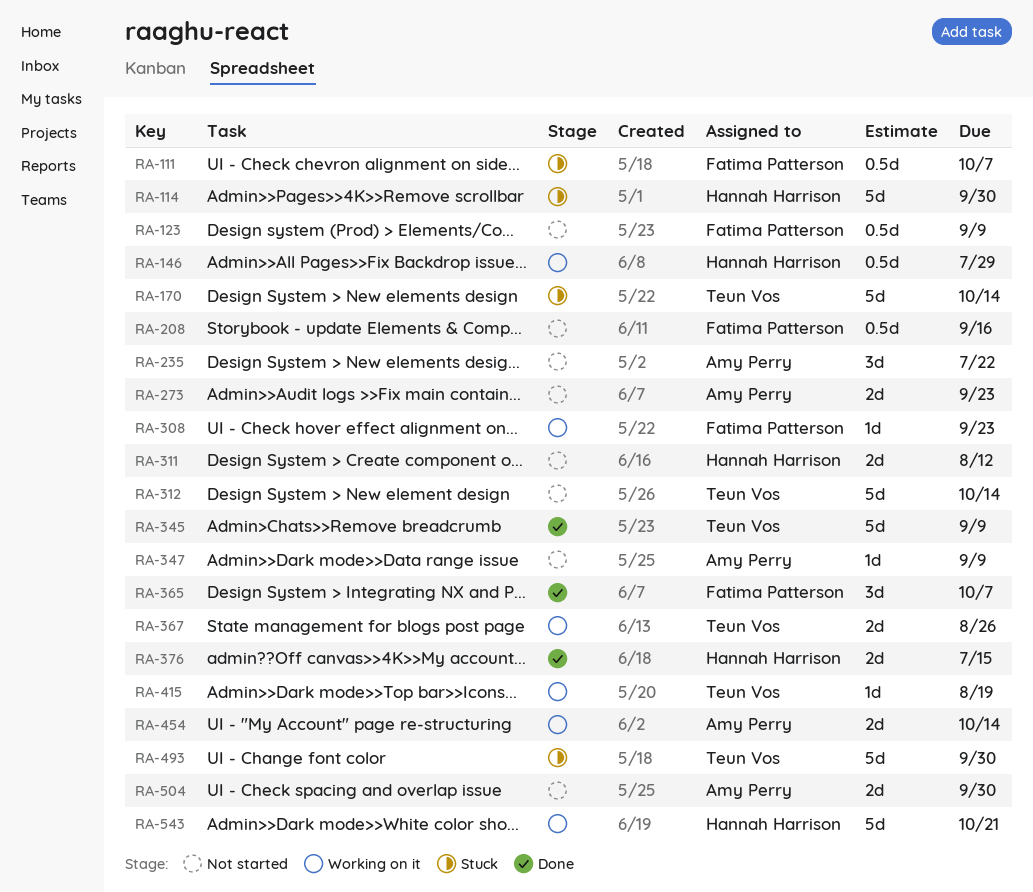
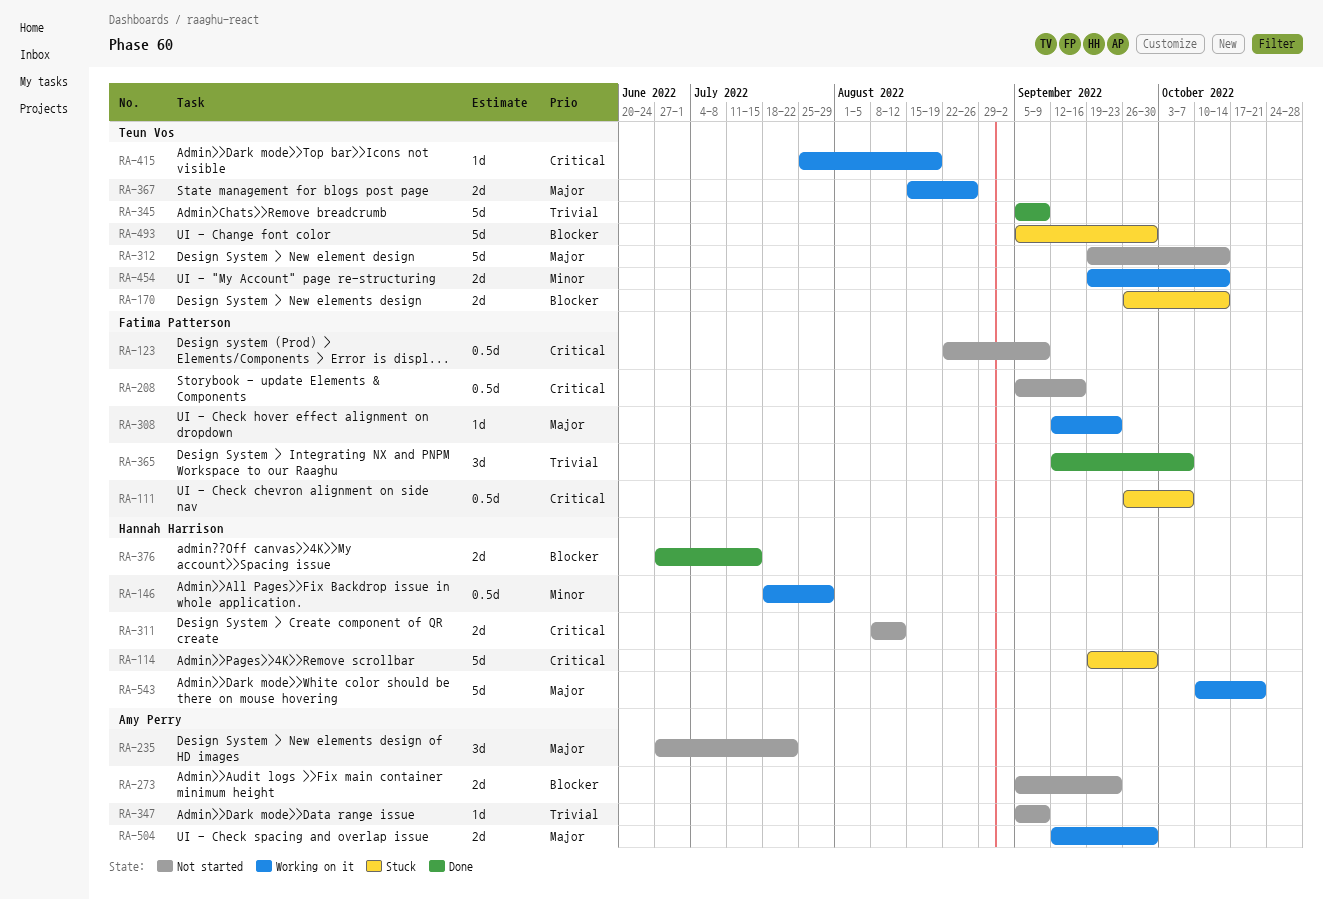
RA-170, estimate: 5d -> 2d
RA-454, owner: Amy Perry -> Teun Vos
RA-504, status: Not started -> Working on it

